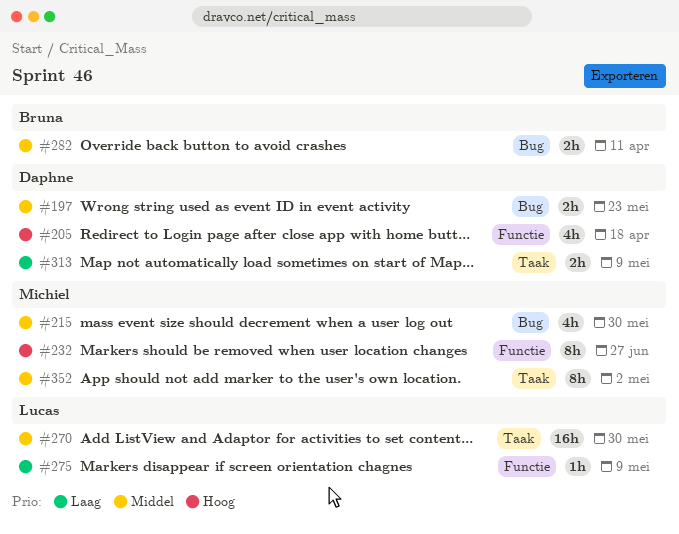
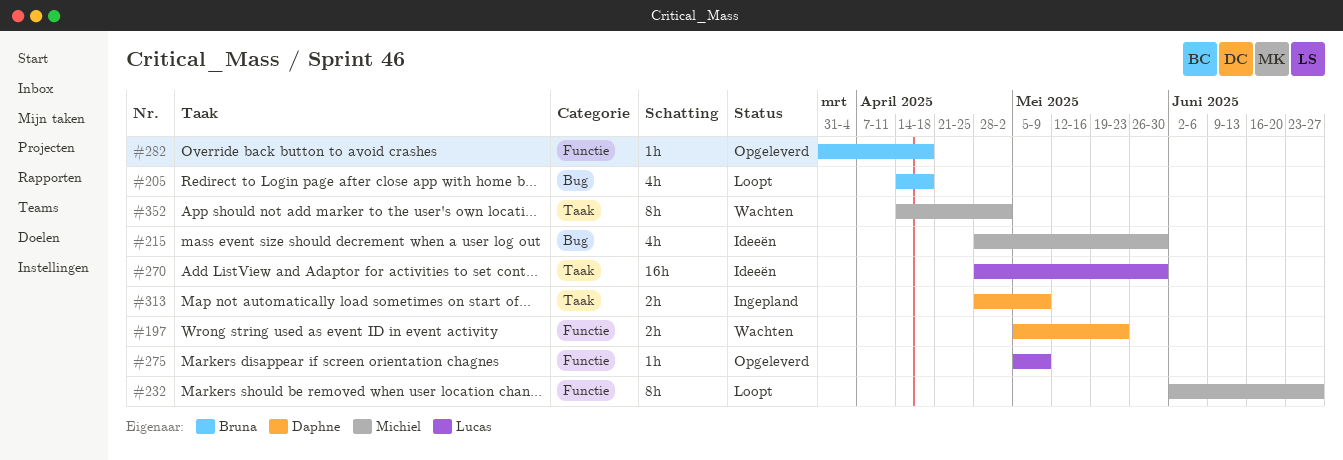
#197, label: Bug -> Functie
#205, owner: Daphne -> Bruna
#205, label: Functie -> Bug
#282, label: Bug -> Functie
#282, estimate: 2h -> 1h
#282, due: Apr 11 -> Apr 18

